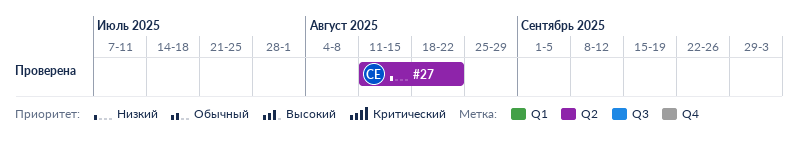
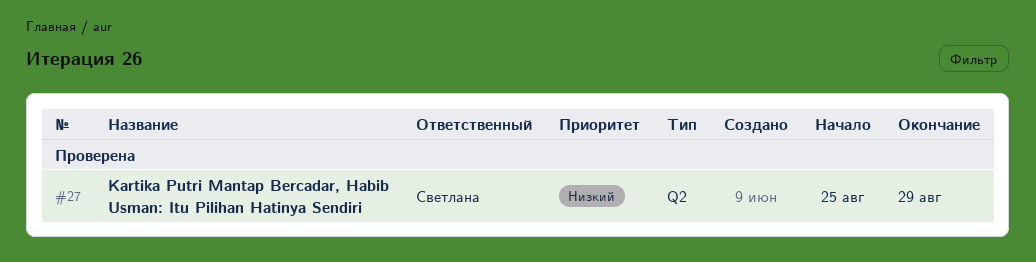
#27, start: Aug 11 -> Aug 25
#27, due: Aug 22 -> Aug 29

